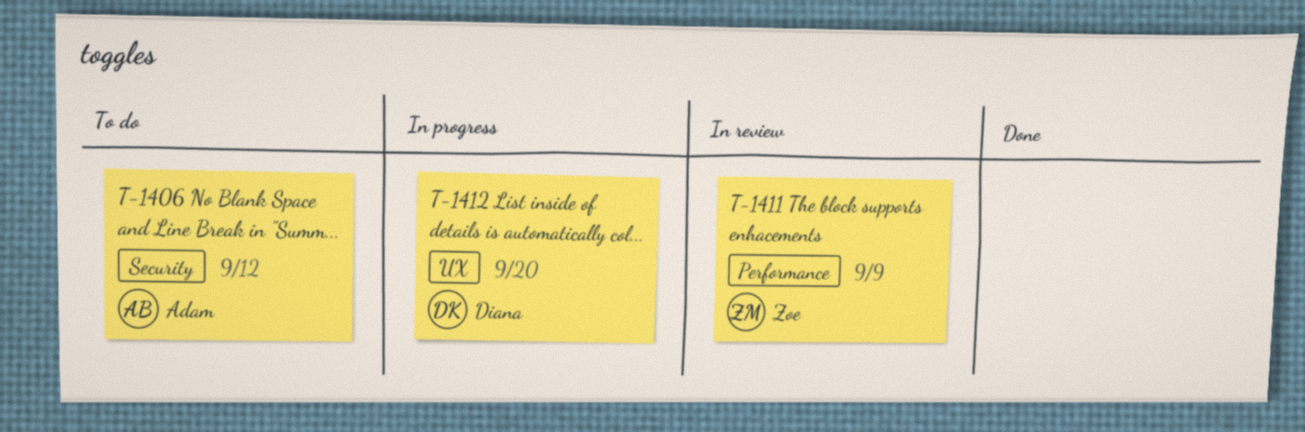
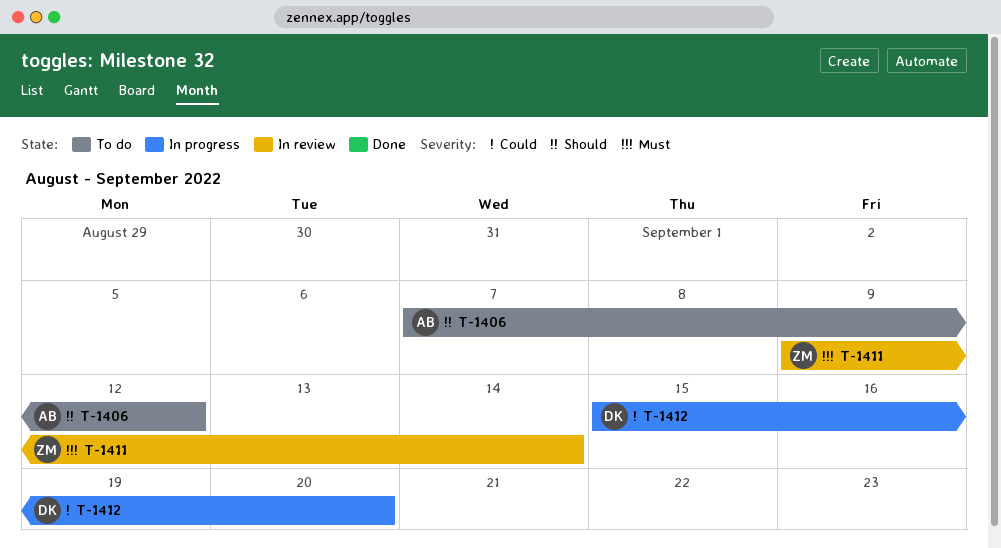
T-1411, due: Sep 9 -> Sep 14

